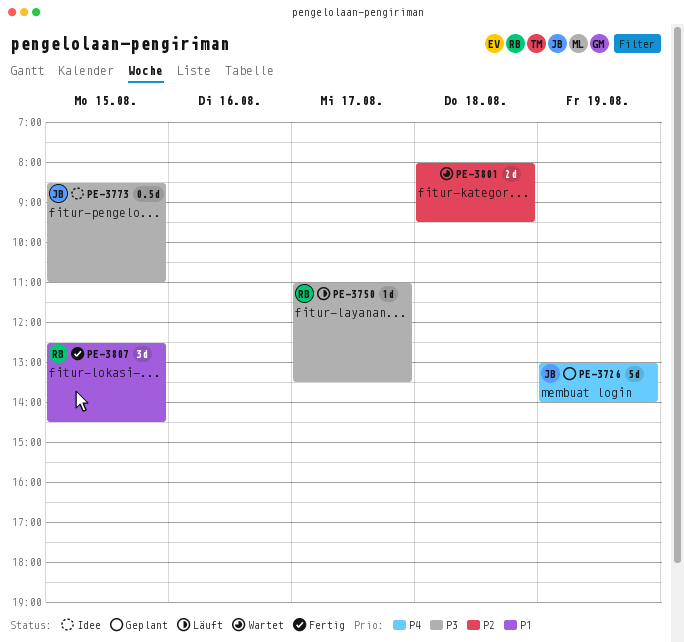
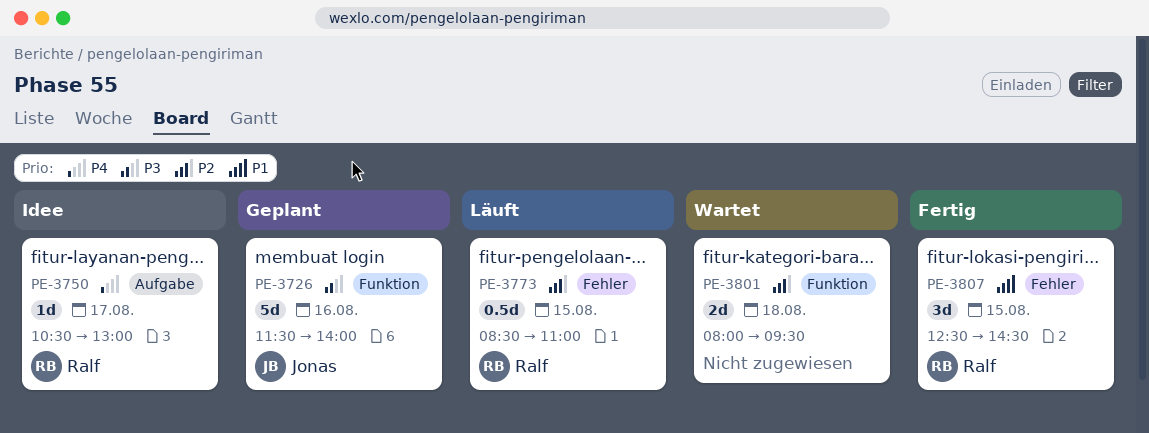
PE-3726, priority: P4 -> P3
PE-3726, day: Aug 19 -> Aug 16
PE-3726, begins: 13:00 -> 11:30
PE-3750, status: Läuft -> Idee
PE-3750, priority: P3 -> P4
PE-3750, begins: 11:00 -> 10:30
PE-3750, ends: 13:30 -> 13:00
PE-3773, status: Idee -> Läuft
PE-3773, owner: Jonas -> Ralf
PE-3773, priority: P3 -> P2

